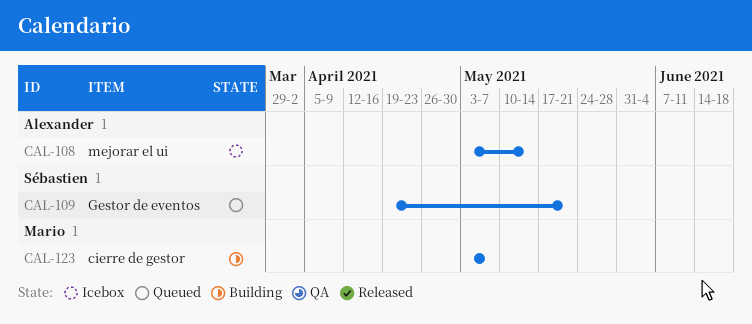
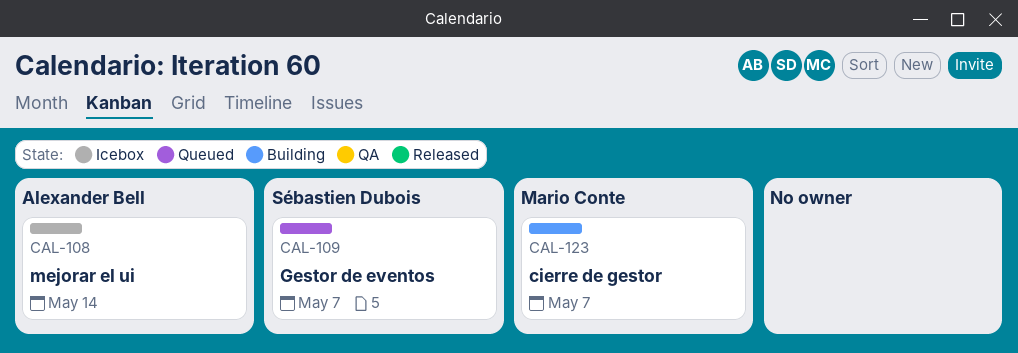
CAL-109, due: May 21 -> May 7

